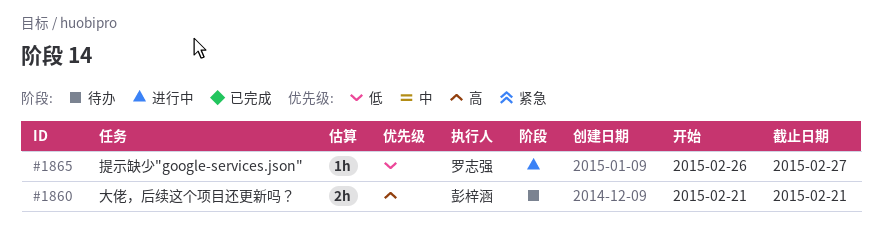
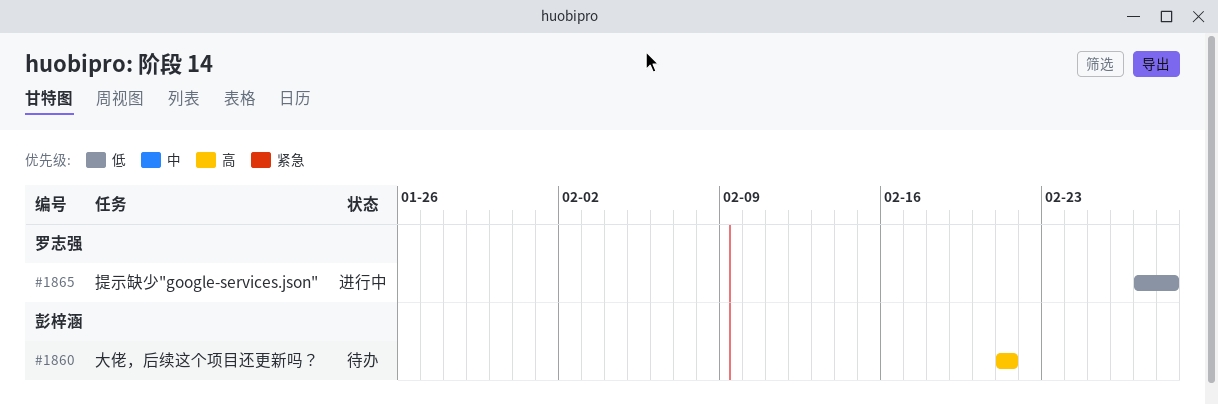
#1865, start: Feb 26 -> Feb 27
#1865, due: Feb 27 -> Feb 28

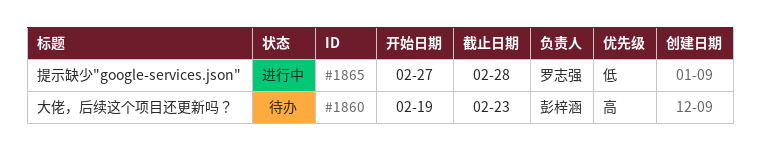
#1860, start: Feb 21 -> Feb 19
#1860, due: Feb 21 -> Feb 23

